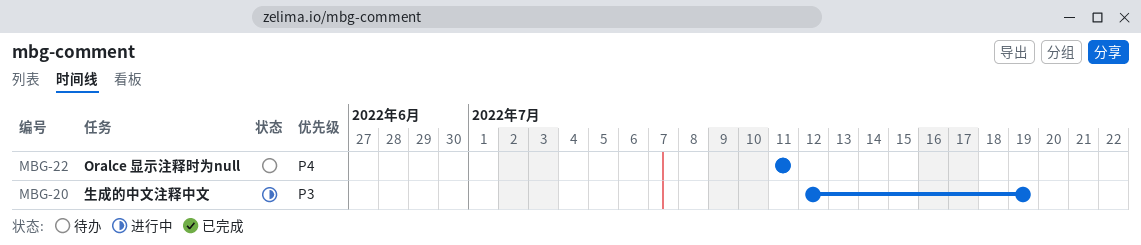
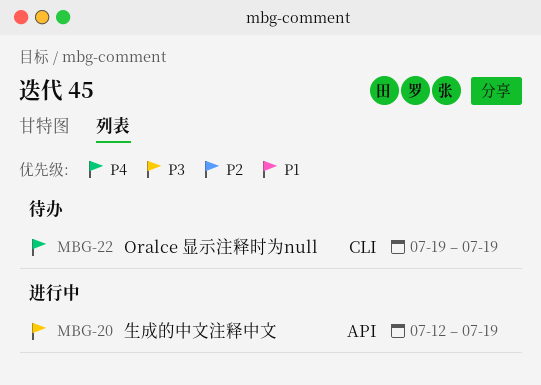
MBG-22, start: Jul 11 -> Jul 19
MBG-22, due: Jul 11 -> Jul 19

